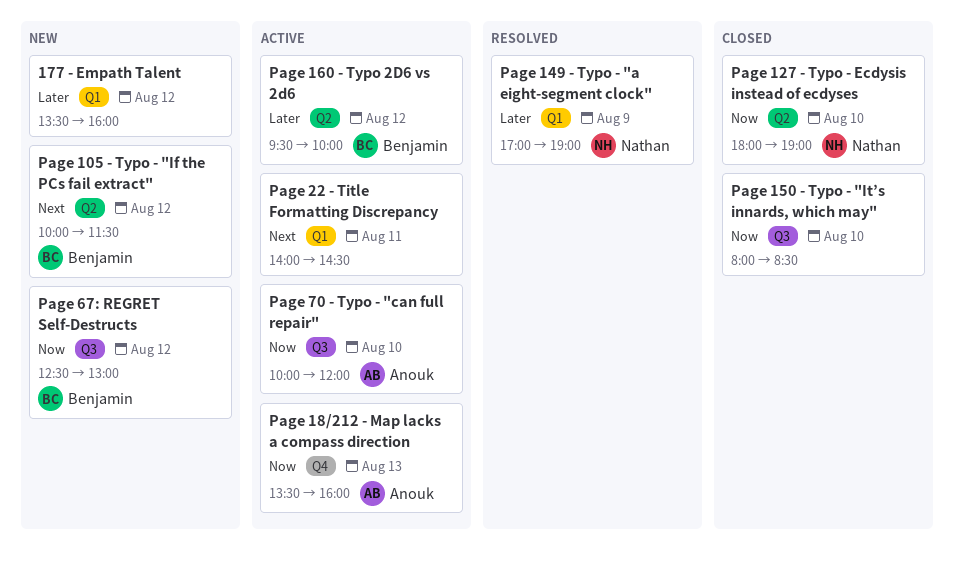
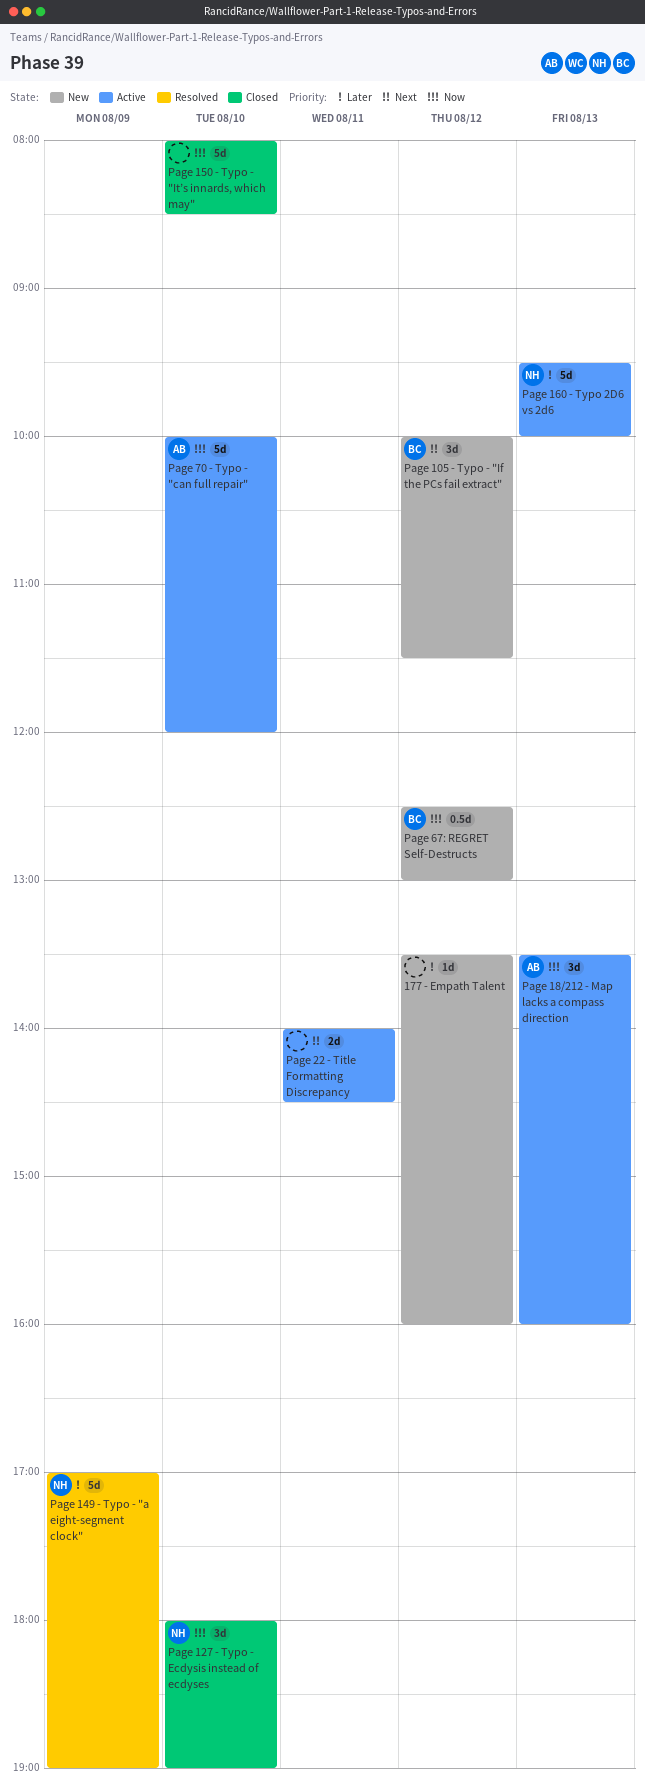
Page 160 - Typo 2D6 vs 2d6, owner: Benjamin -> Nathan
Page 160 - Typo 2D6 vs 2d6, day: Aug 12 -> Aug 13

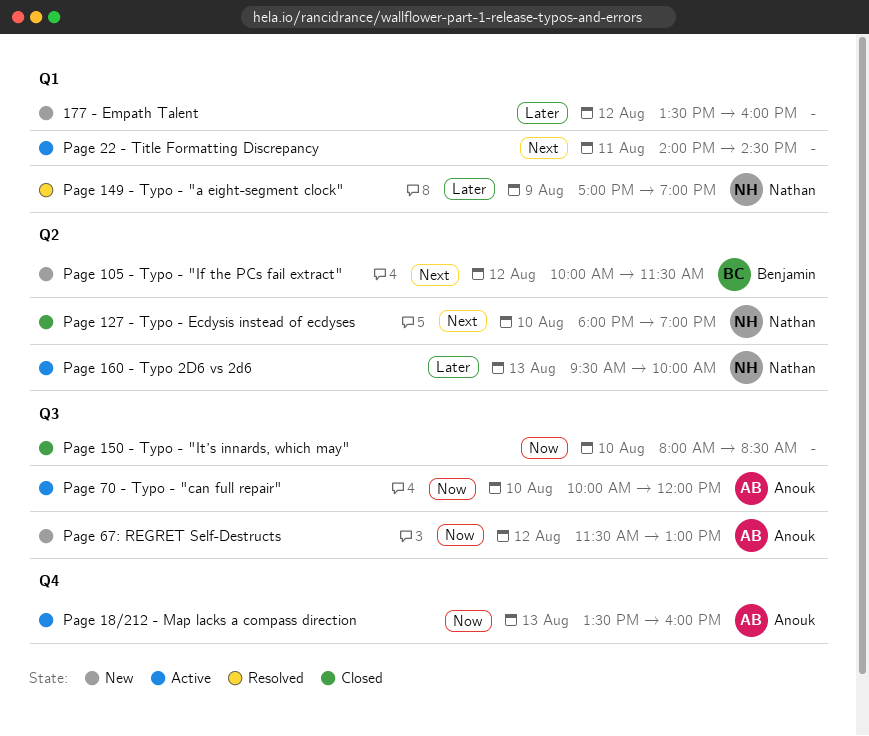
Page 127 - Typo - Ecdysis instead of ecdyses, priority: Now -> Next
Page 67: REGRET Self-Destructs, owner: Benjamin -> Anouk
Page 67: REGRET Self-Destructs, begins: 12:30 -> 11:30

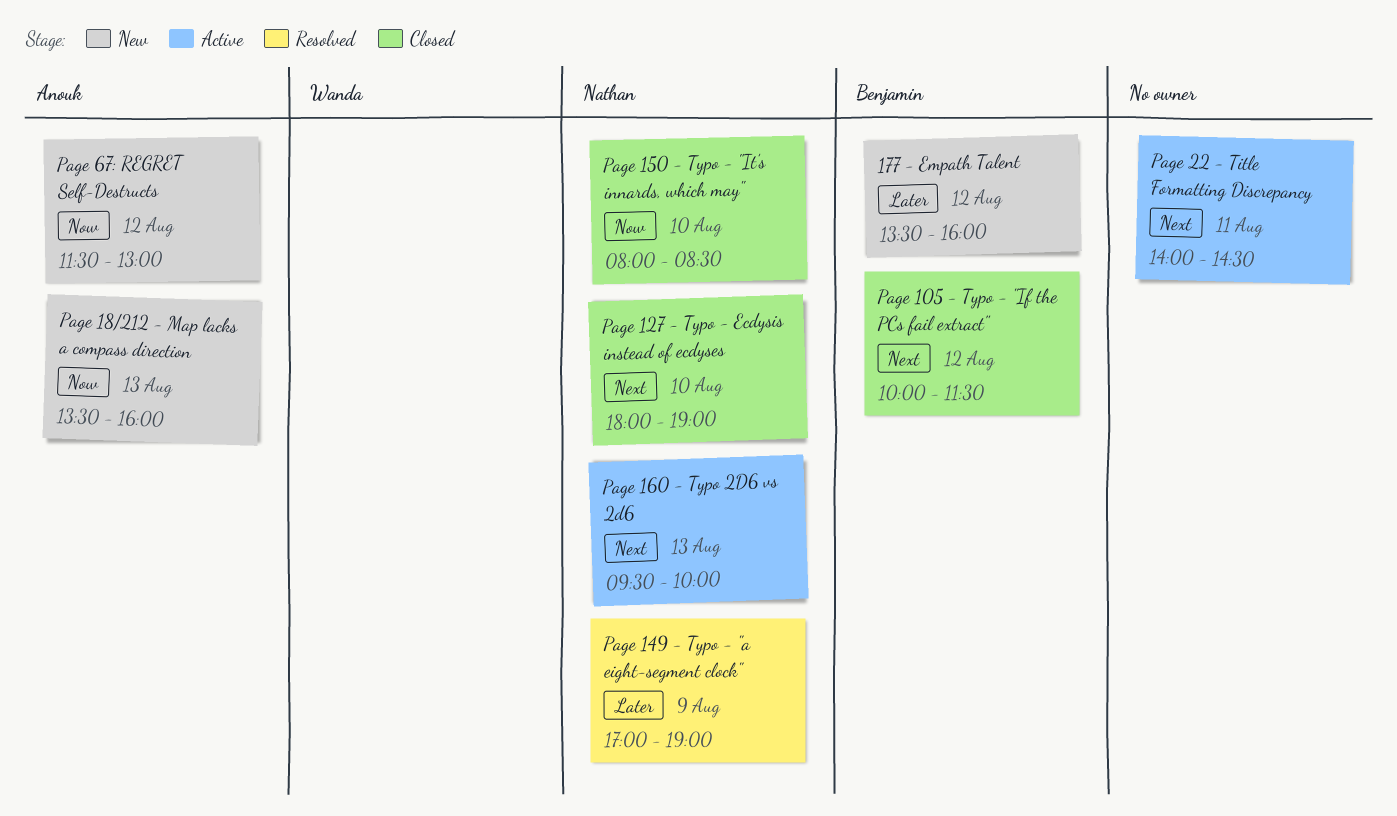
177 - Empath Talent, owner: none -> Benjamin
Page 105 - Typo - "If the PCs fail extract", status: New -> Closed
Page 150 - Typo - "It’s innards, which may", owner: none -> Nathan
Page 160 - Typo 2D6 vs 2d6, priority: Later -> Next
Page 18/212 - Map lacks a compass direction, status: Active -> New
Page 70 - Typo - "can full repair": present -> none

